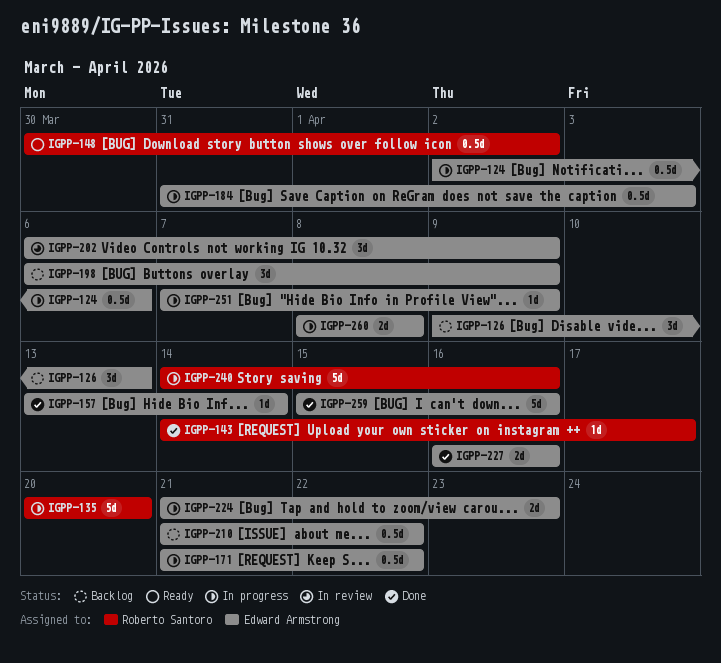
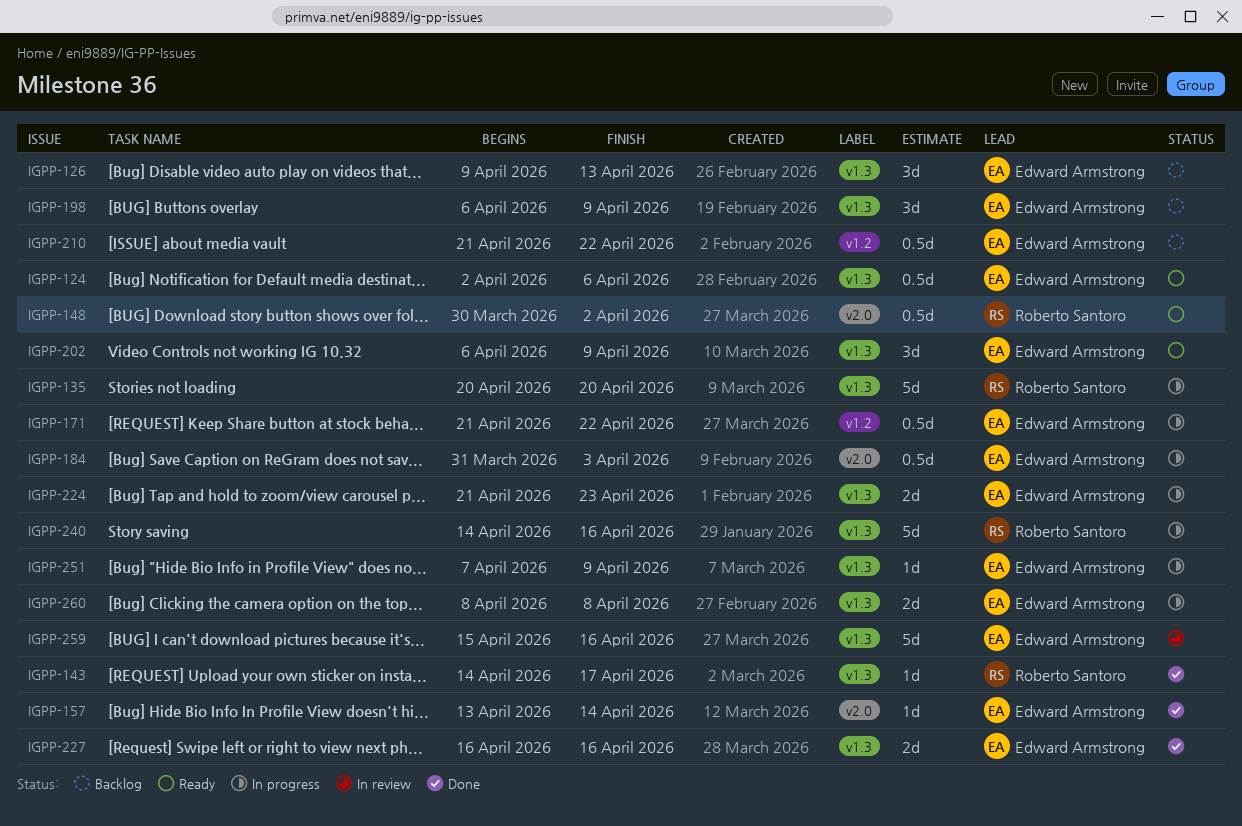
IGPP-124, status: In progress -> Ready
IGPP-202, status: In review -> Ready
IGPP-259, status: Done -> In review

